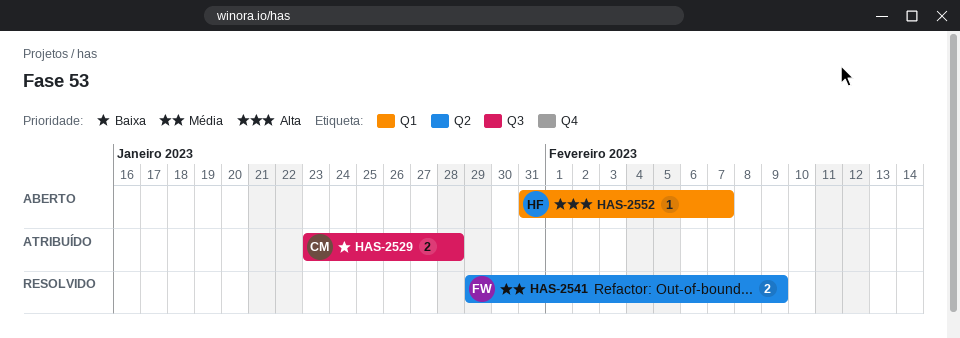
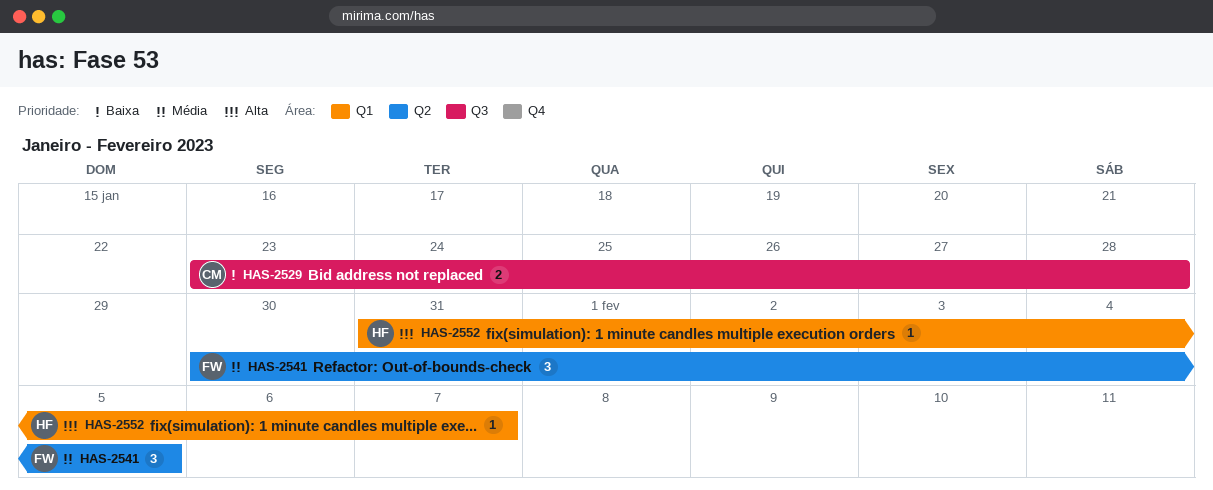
HAS-2541, estimate: 2 -> 3
HAS-2541, start: Jan 29 -> Jan 30
HAS-2541, due: Feb 9 -> Feb 5

